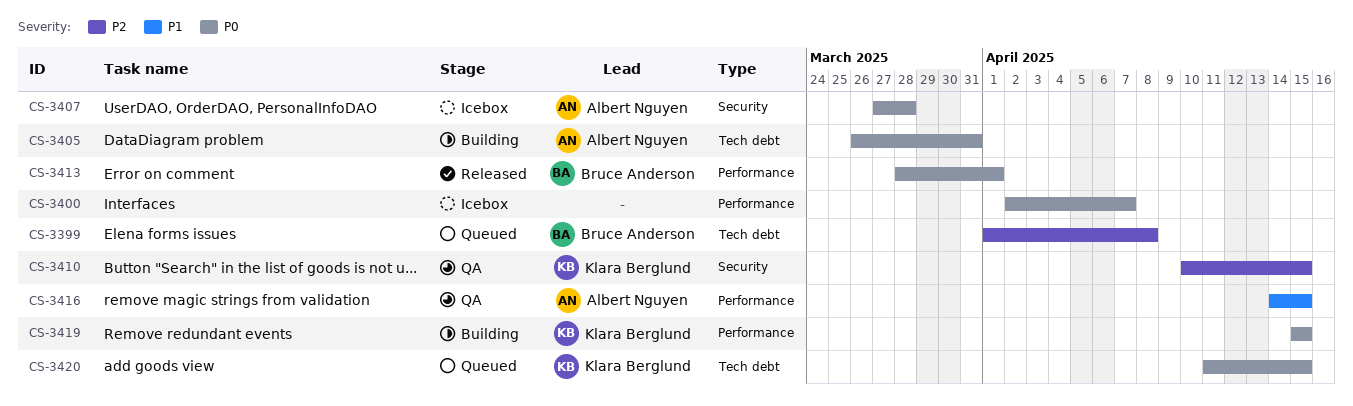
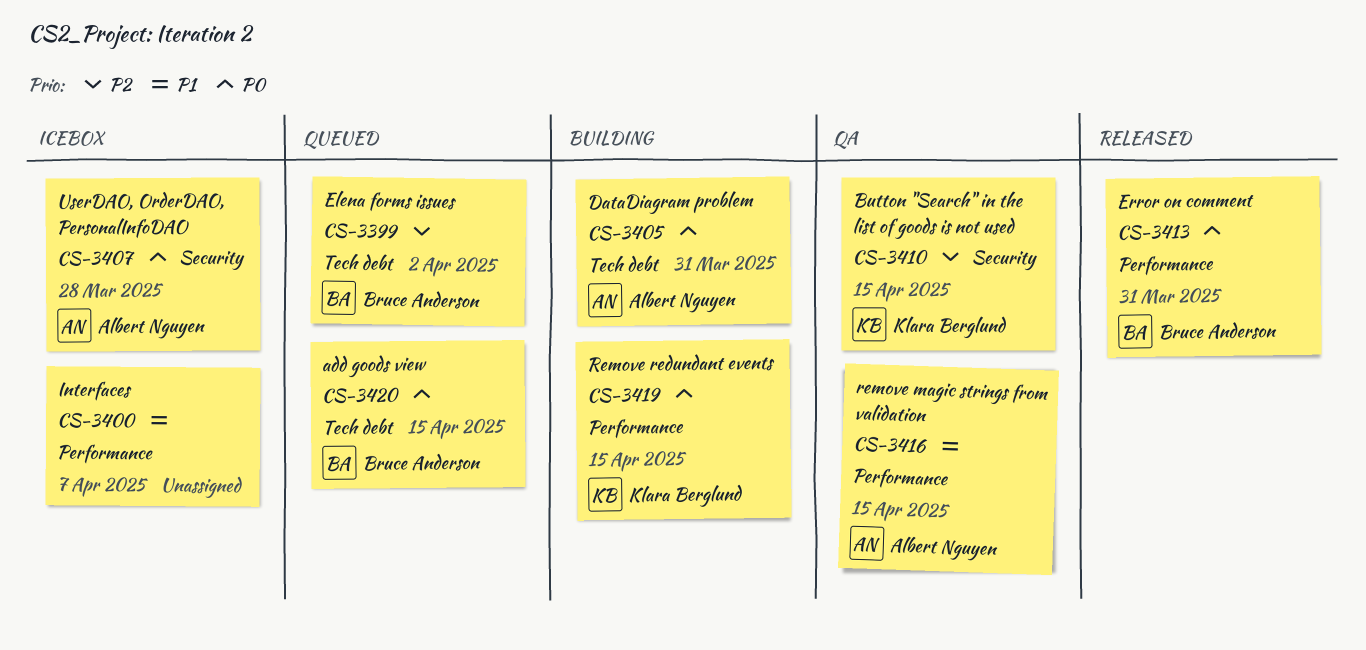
CS-3399, due: Apr 8 -> Apr 2
CS-3400, priority: P0 -> P1
CS-3413, due: Apr 1 -> Mar 31
CS-3420, owner: Klara Berglund -> Bruce Anderson

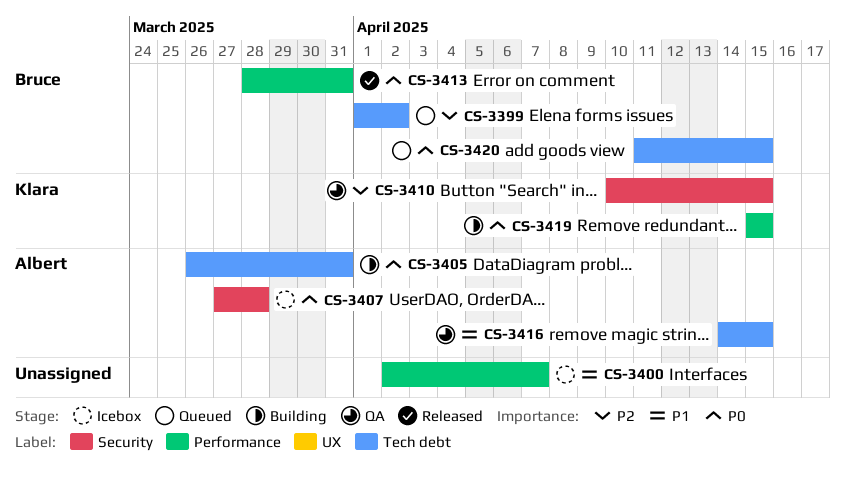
CS-3416, label: Performance -> Tech debt

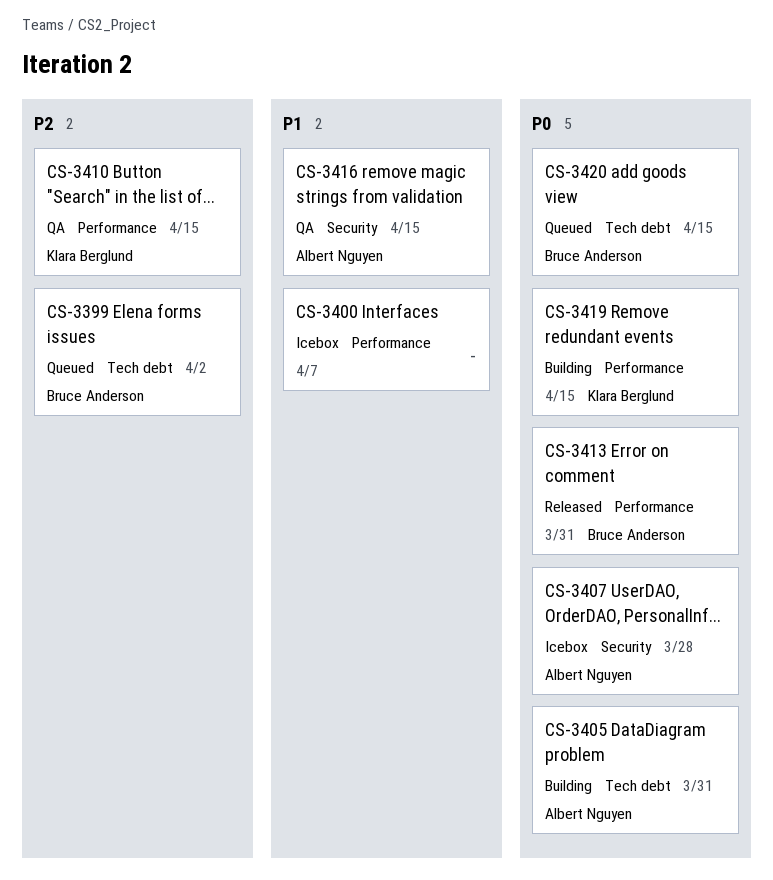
CS-3410, label: Security -> Performance
CS-3416, label: Tech debt -> Security

